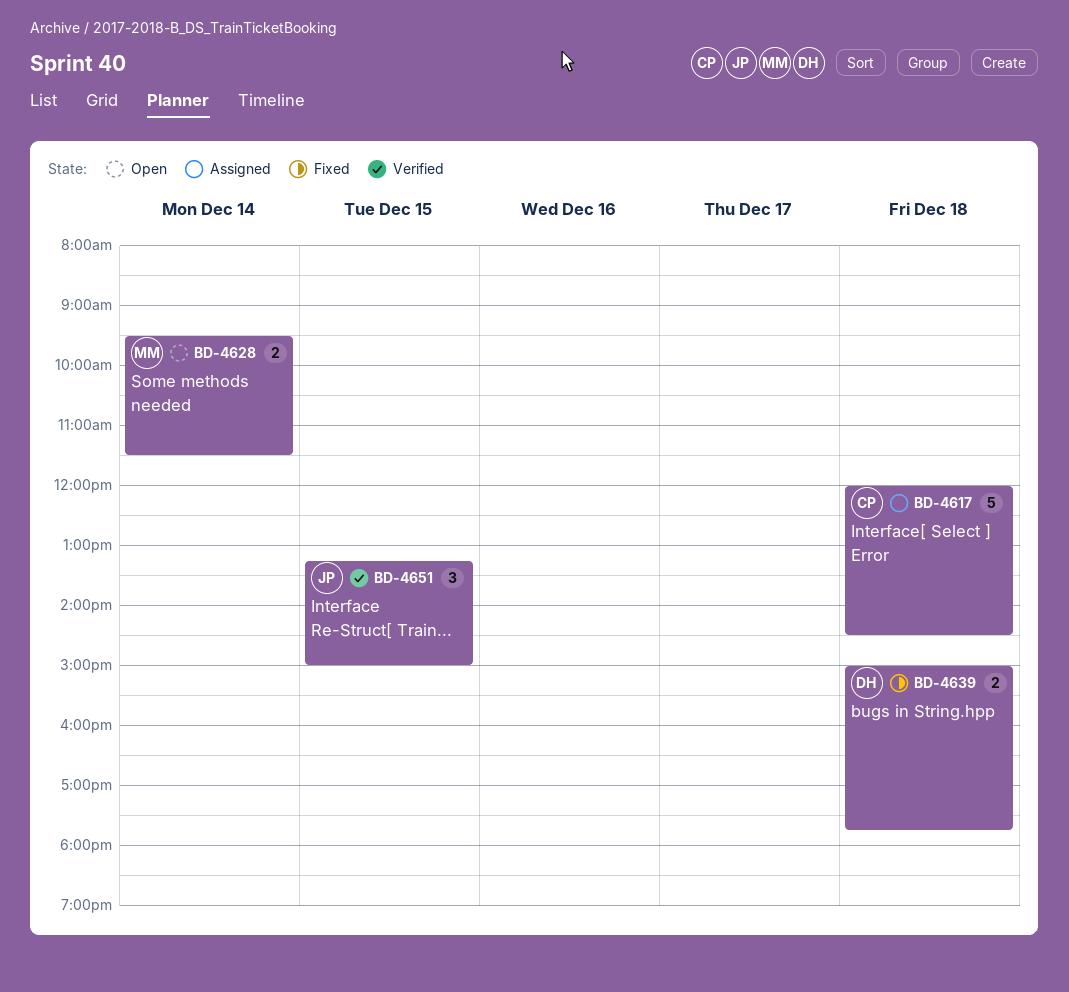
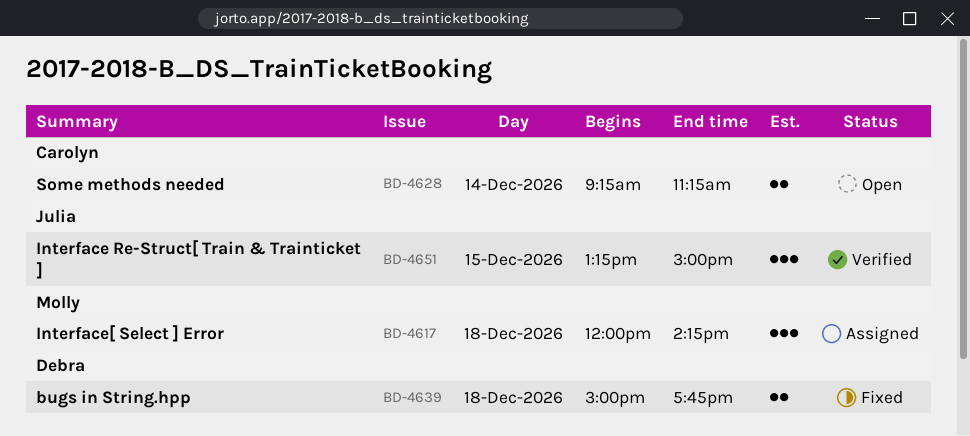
BD-4617, owner: Carolyn -> Molly
BD-4617, estimate: 5 -> 3
BD-4617, ends: 14:30 -> 14:15
BD-4628, owner: Molly -> Carolyn
BD-4628, begins: 09:30 -> 09:15
BD-4628, ends: 11:30 -> 11:15

